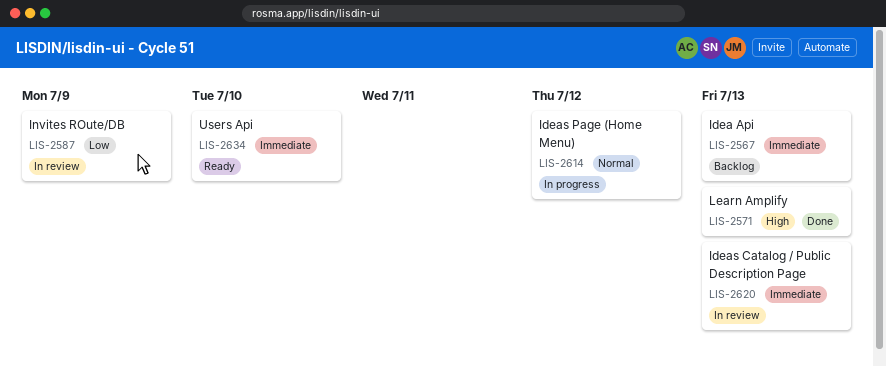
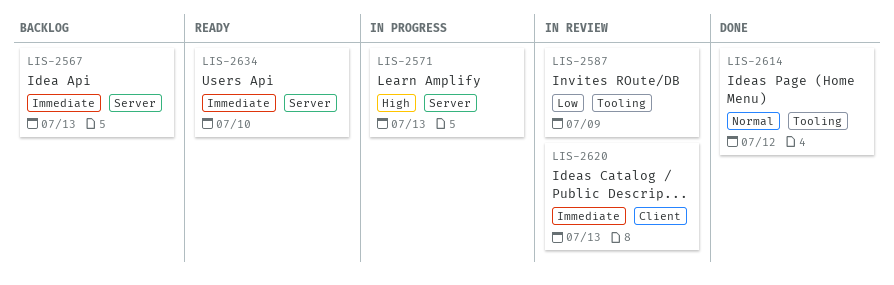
LIS-2571, status: Done -> In progress
LIS-2614, status: In progress -> Done

